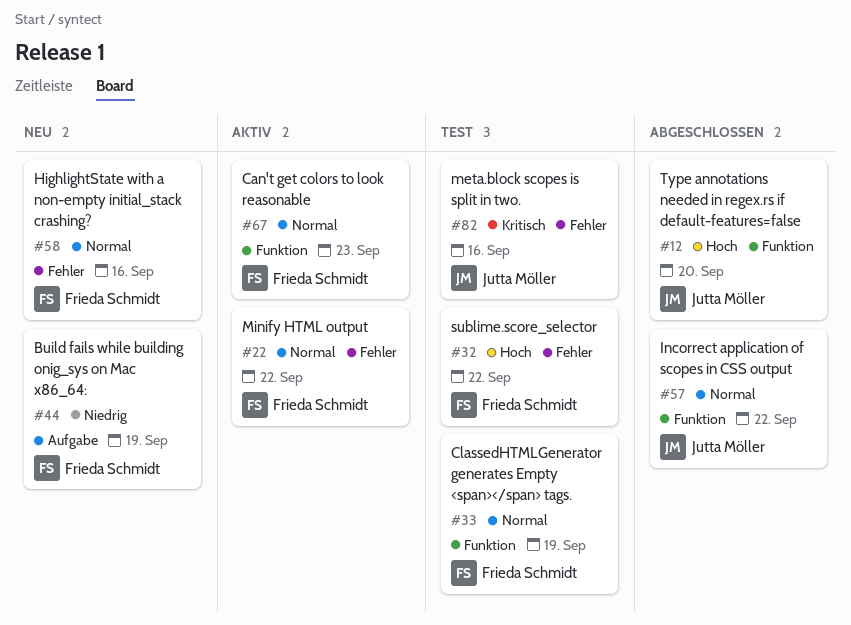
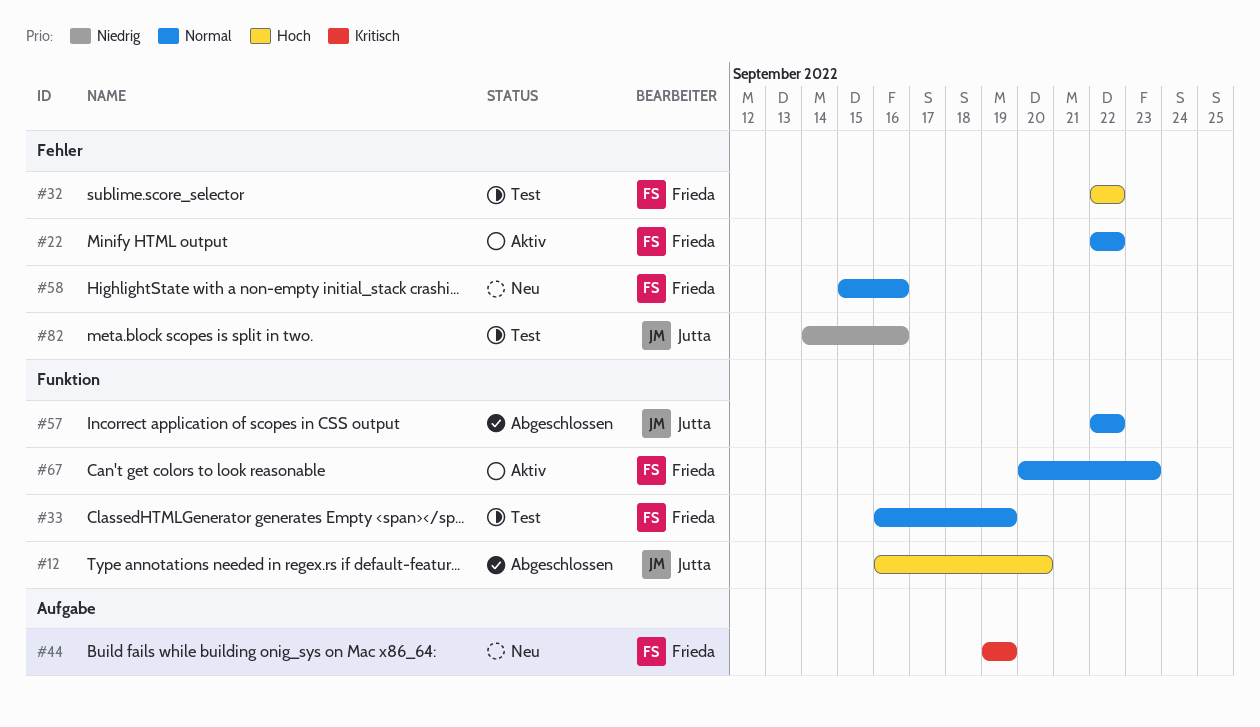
#44, priority: Niedrig -> Kritisch
#82, priority: Kritisch -> Niedrig

